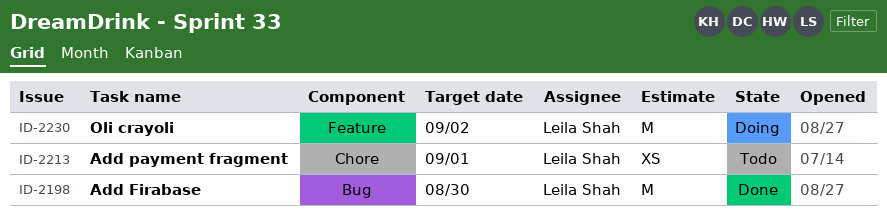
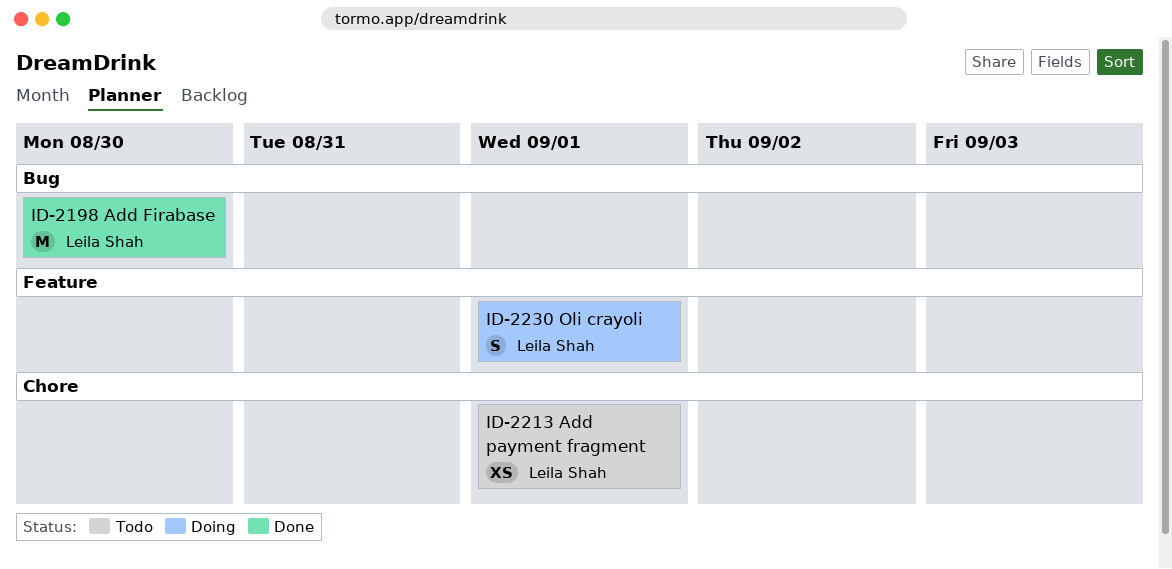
ID-2230, estimate: M -> S
ID-2230, due: Sep 2 -> Sep 1

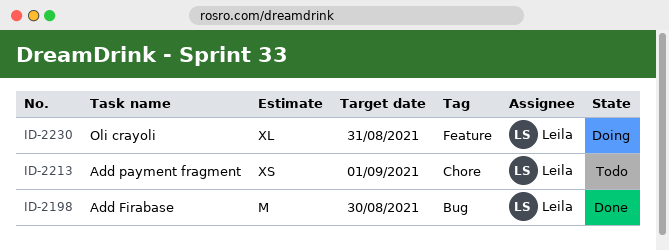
ID-2230, estimate: S -> XL
ID-2230, due: Sep 1 -> Aug 31

